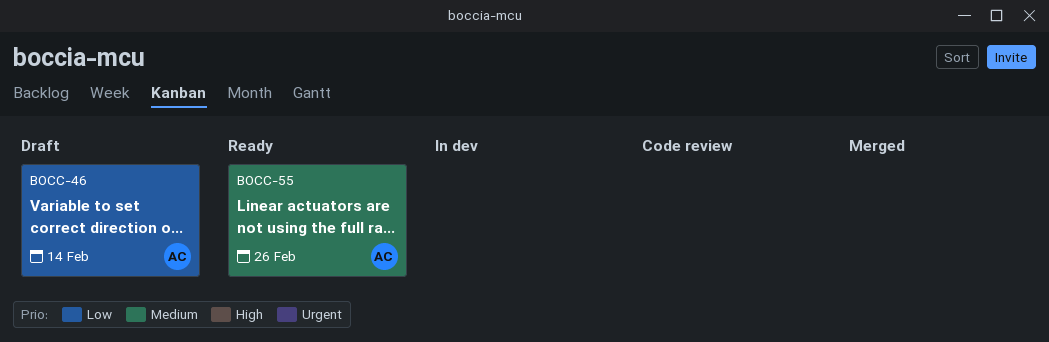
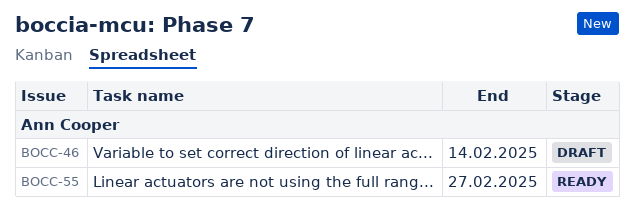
BOCC-55, due: Feb 26 -> Feb 27

